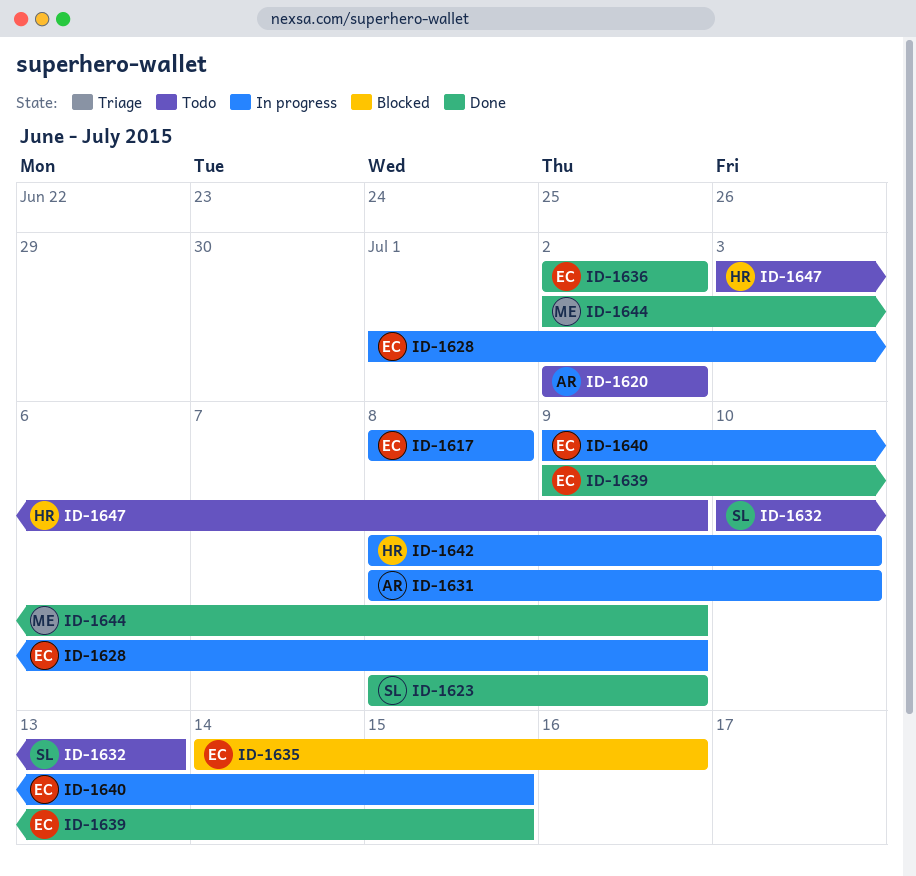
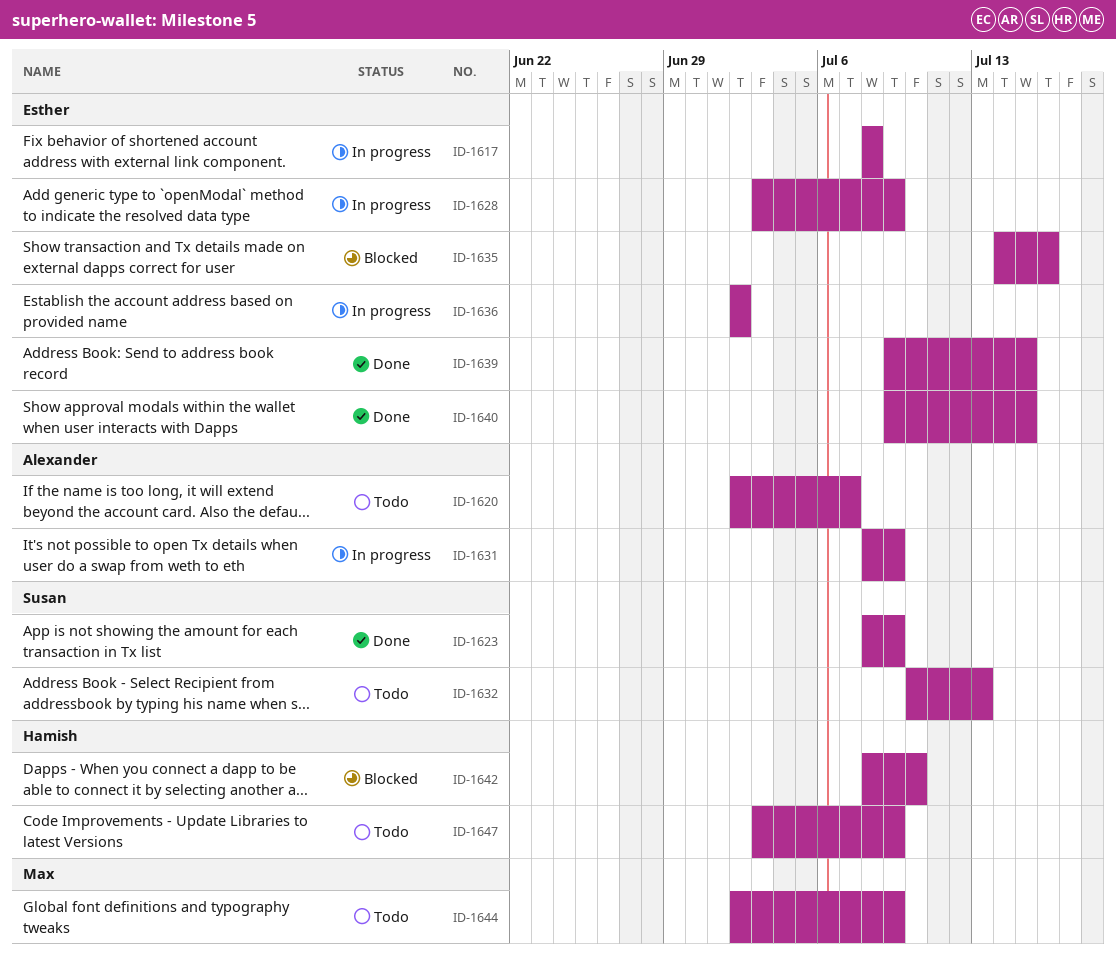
ID-1620, due: Jul 2 -> Jul 7
ID-1628, start: Jul 1 -> Jul 3
ID-1631, due: Jul 10 -> Jul 9
ID-1636, status: Done -> In progress
ID-1640, status: In progress -> Done
ID-1642, status: In progress -> Blocked
ID-1644, status: Done -> Todo

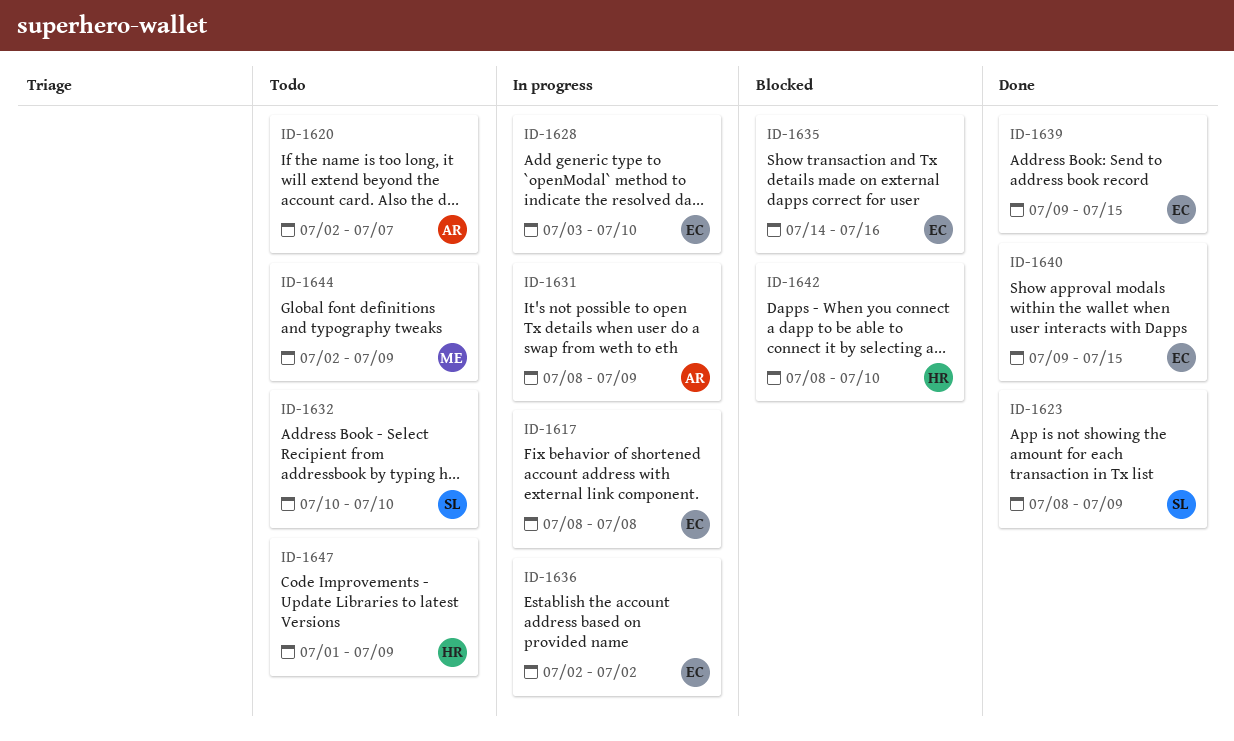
ID-1628, due: Jul 9 -> Jul 10
ID-1632, due: Jul 13 -> Jul 10
ID-1647, start: Jul 3 -> Jul 1

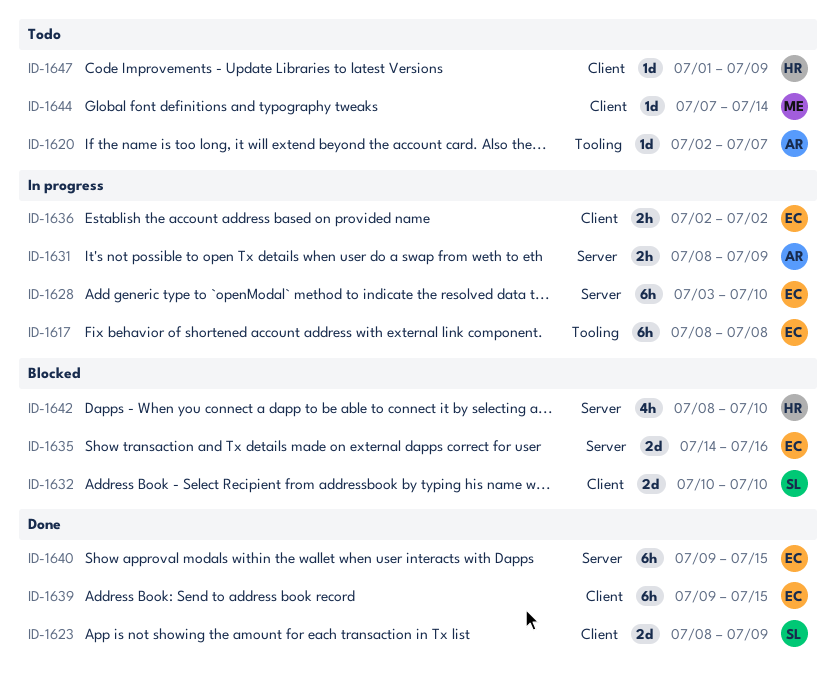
ID-1632, status: Todo -> Blocked
ID-1644, start: Jul 2 -> Jul 7
ID-1644, due: Jul 9 -> Jul 14

